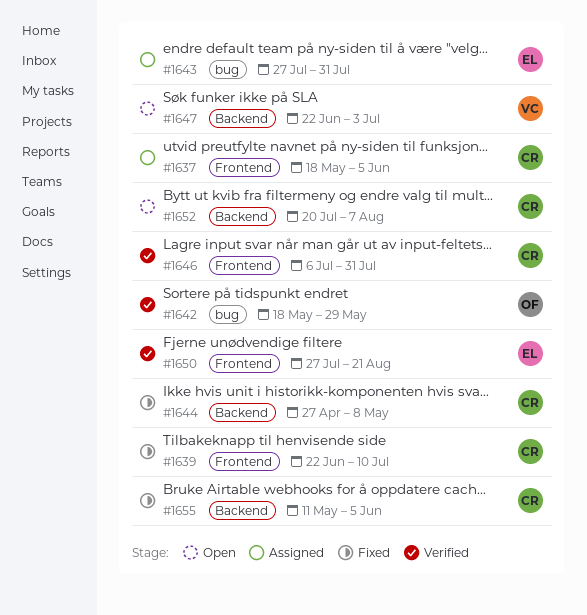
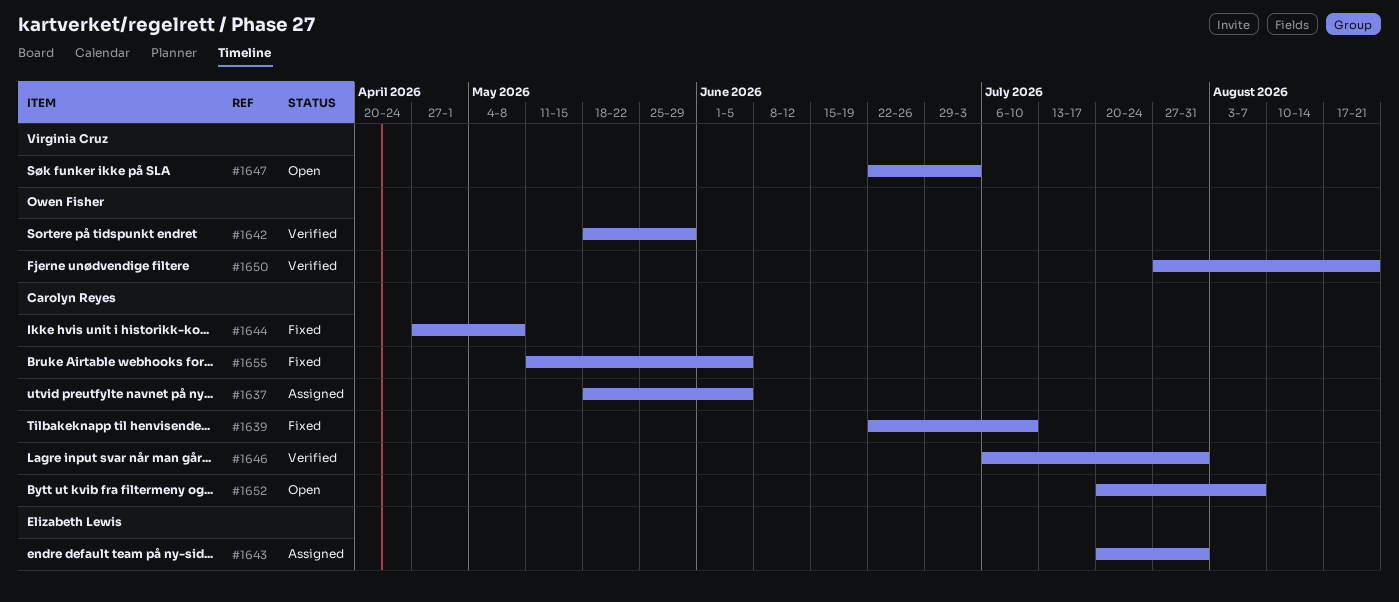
#1643, start: Jul 27 -> Jul 20
#1650, owner: Elizabeth Lewis -> Owen Fisher

